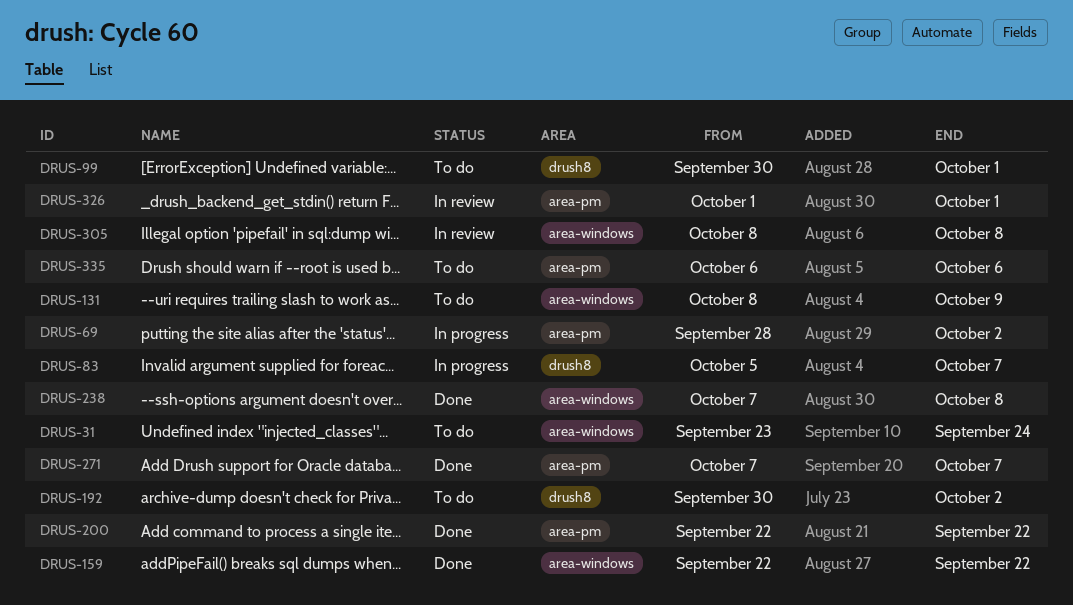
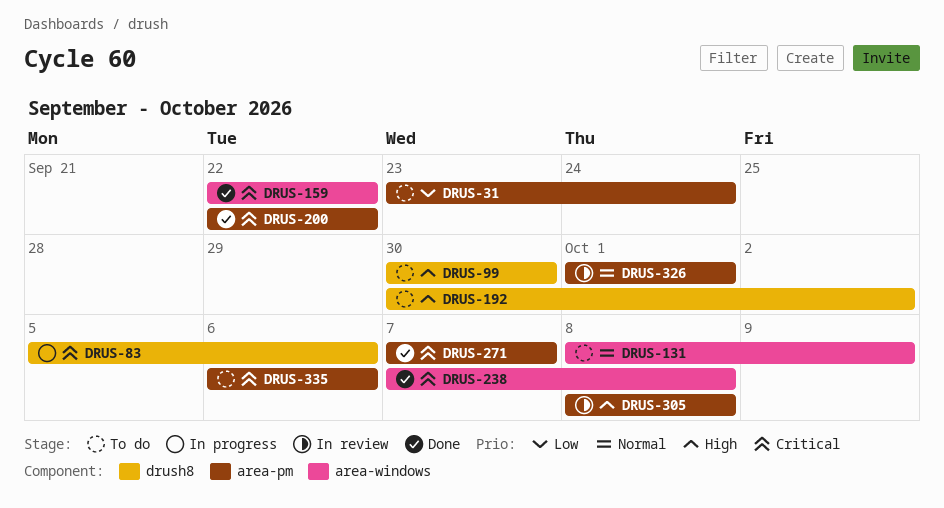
DRUS-31, label: area-windows -> area-pm
DRUS-69: present -> none
DRUS-83, due: Oct 7 -> Oct 6
DRUS-99, due: Oct 1 -> Sep 30
DRUS-305, label: area-windows -> area-pm

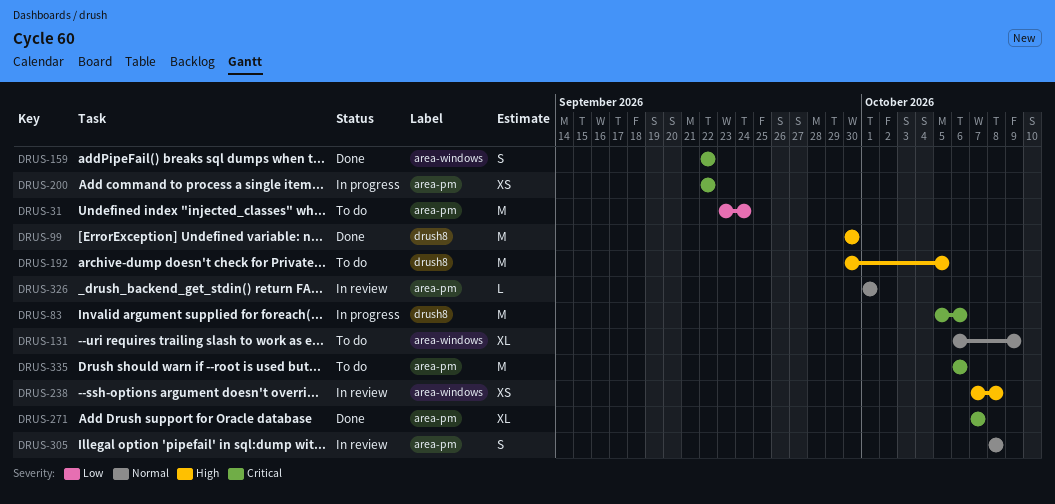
DRUS-99, status: To do -> Done
DRUS-131, start: Oct 8 -> Oct 6
DRUS-192, due: Oct 2 -> Oct 5
DRUS-200, status: Done -> In progress
DRUS-238, status: Done -> In review
DRUS-238, priority: Critical -> High
DRUS-305, priority: High -> Normal

